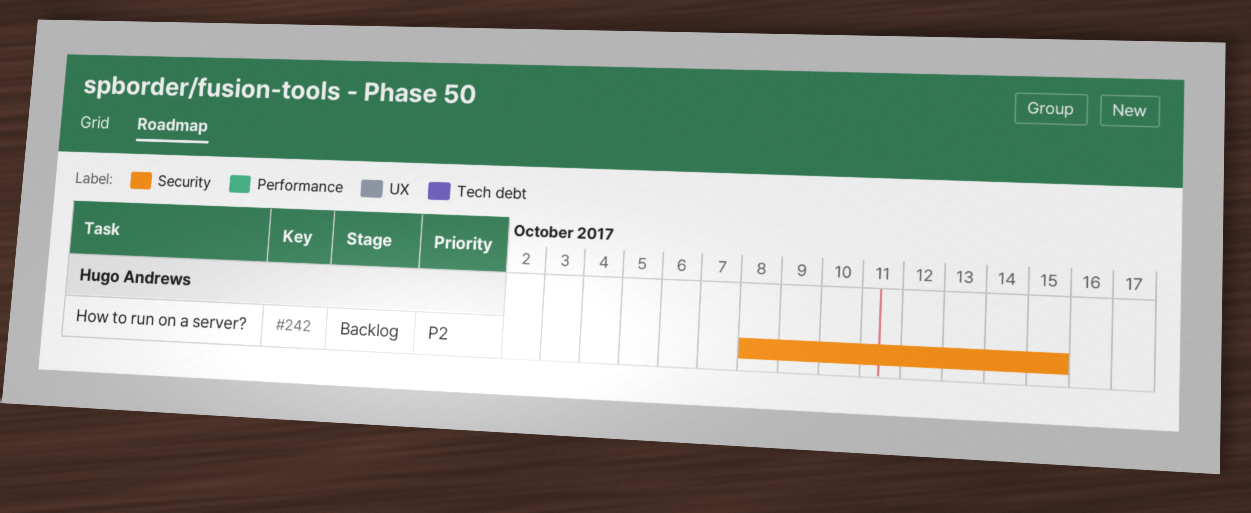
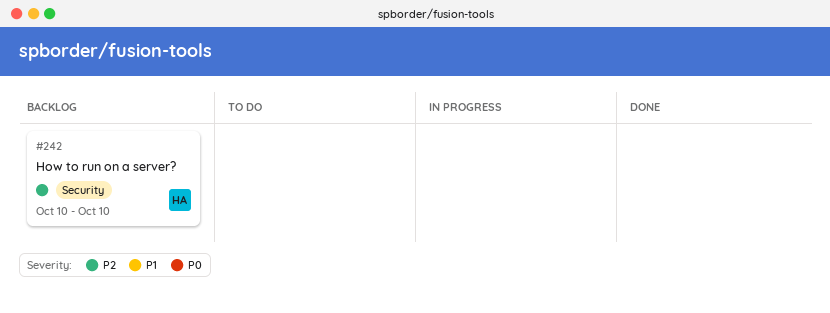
#242, start: Oct 8 -> Oct 10
#242, due: Oct 15 -> Oct 10

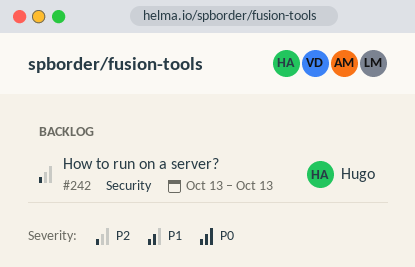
#242, start: Oct 10 -> Oct 13
#242, due: Oct 10 -> Oct 13

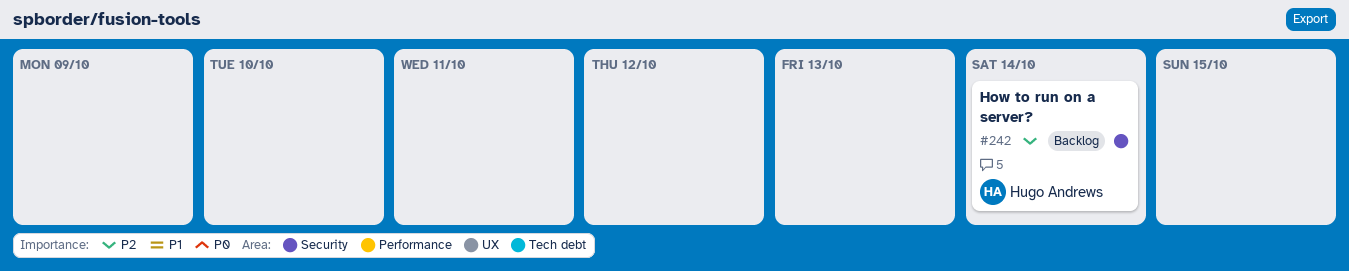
#242, due: Oct 13 -> Oct 14

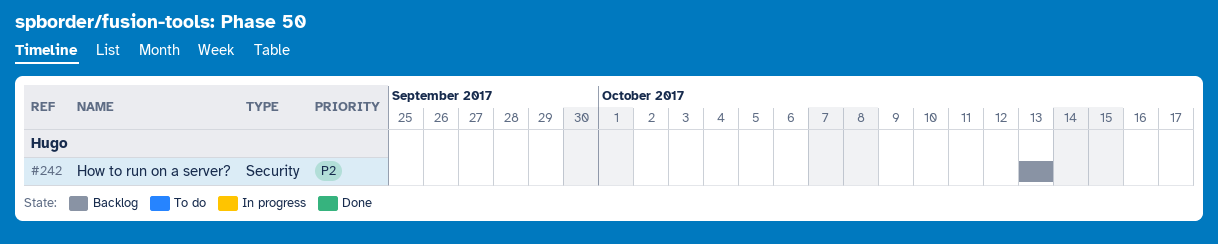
#242, due: Oct 14 -> Oct 13

